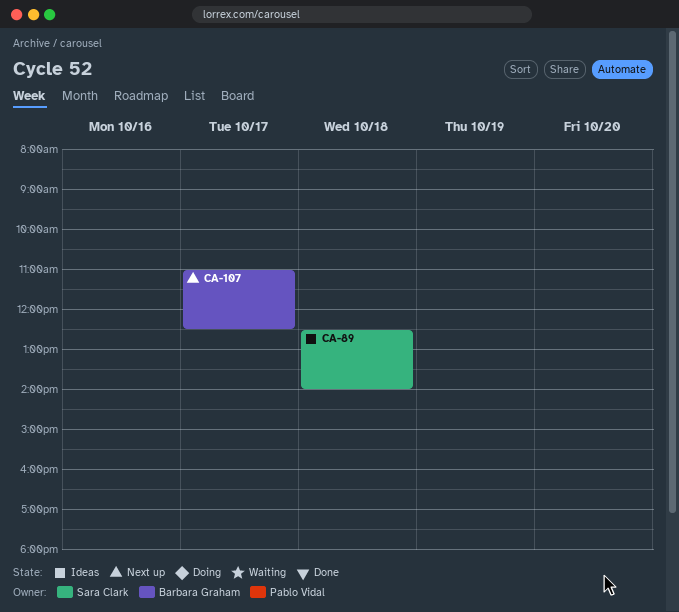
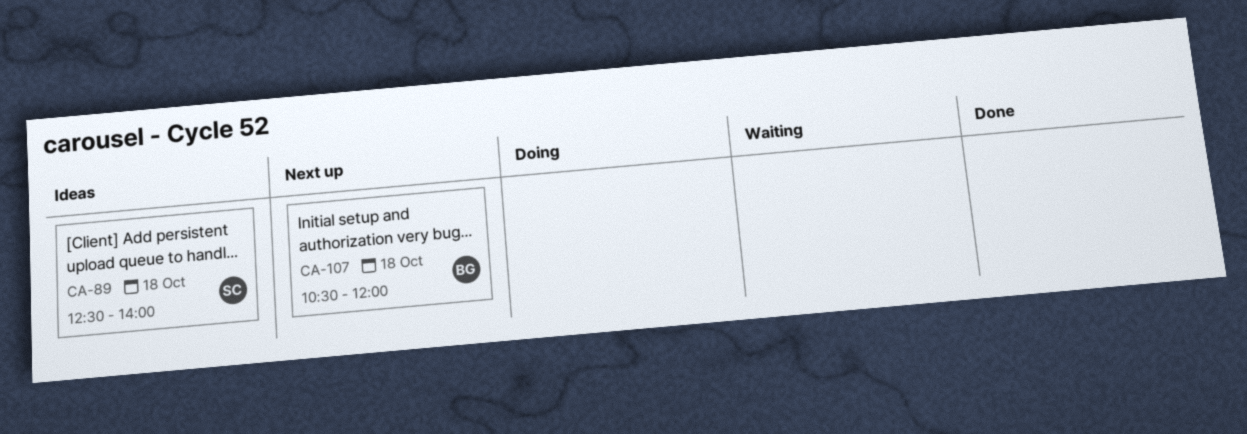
CA-107, day: Oct 17 -> Oct 18
CA-107, begins: 11:00 -> 10:30
CA-107, ends: 12:30 -> 12:00

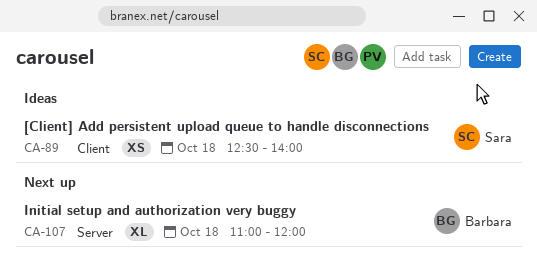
CA-107, begins: 10:30 -> 11:00

